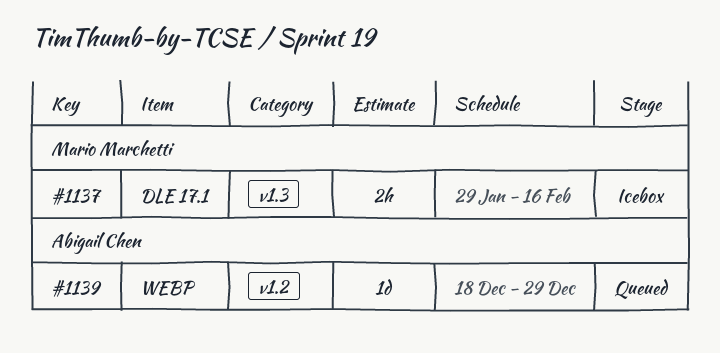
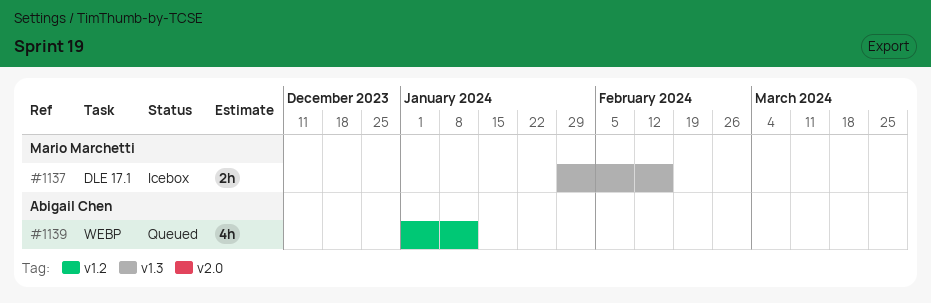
#1139, estimate: 1d -> 4h
#1139, start: Dec 18 -> Jan 1
#1139, due: Dec 29 -> Jan 12

